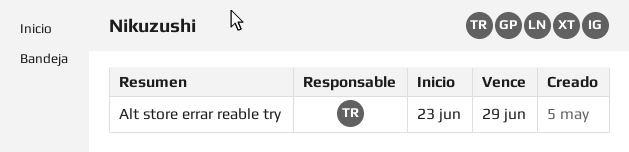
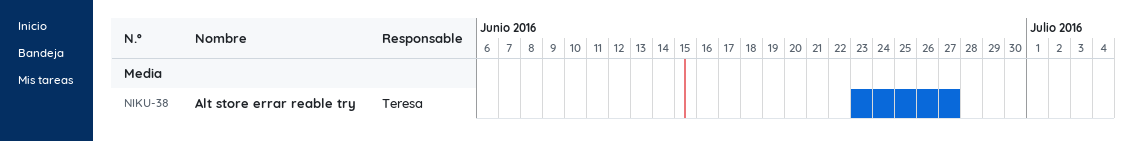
Alt store errar reable try, due: Jun 29 -> Jun 27

